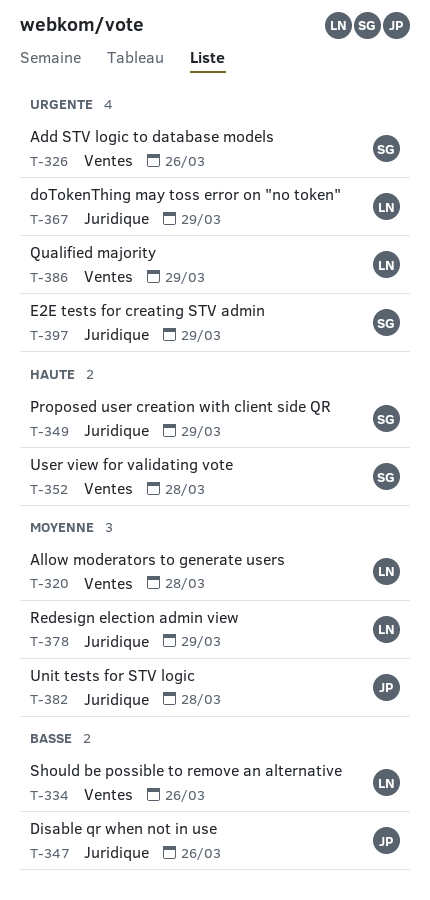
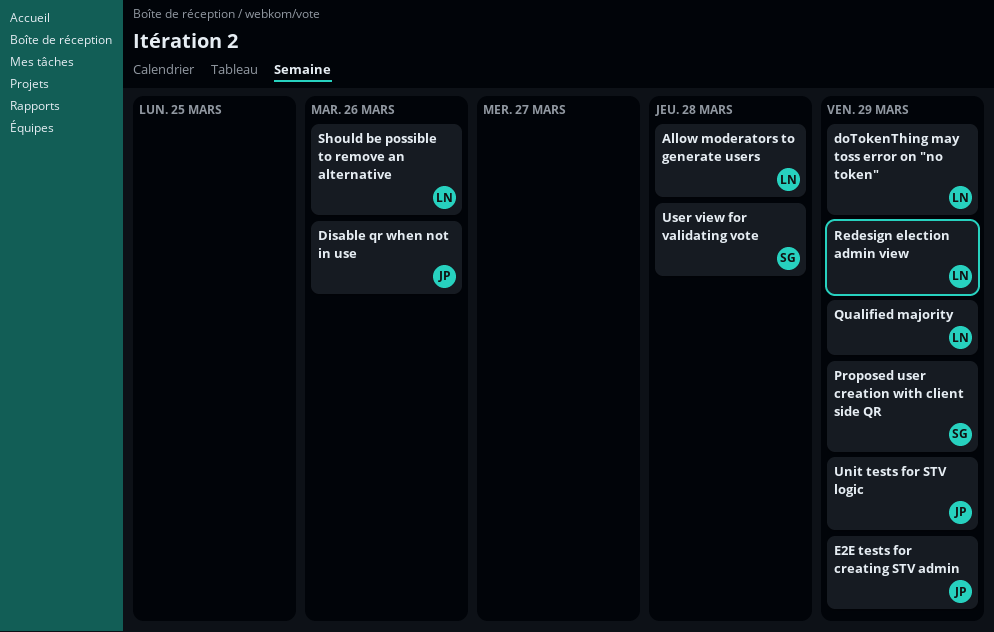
Add STV logic to database models: present -> none
E2E tests for creating STV admin, owner: SG -> JP
Unit tests for STV logic, due: Mar 28 -> Mar 29

